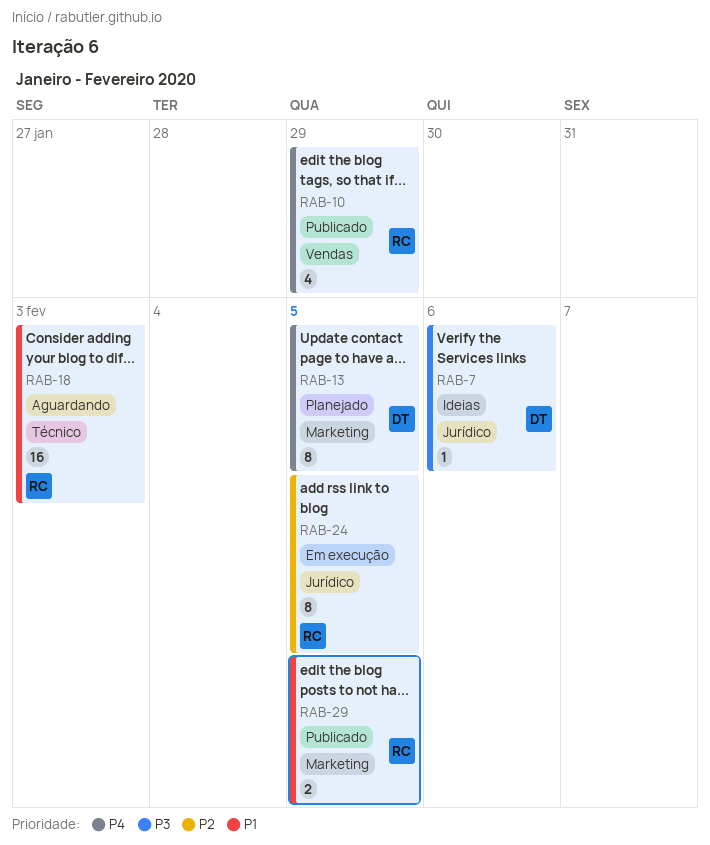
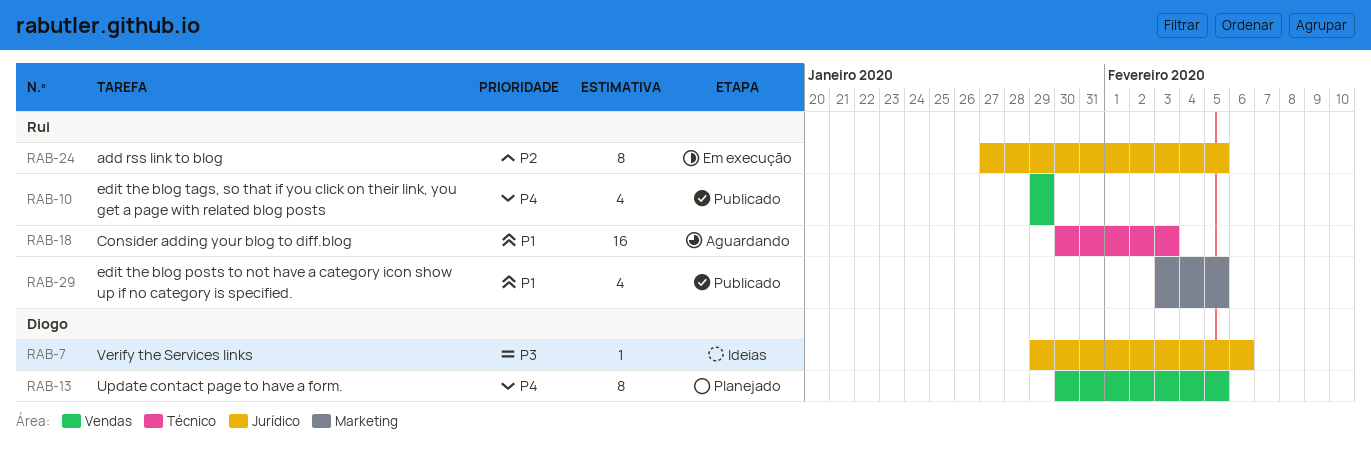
RAB-13, label: Marketing -> Vendas
RAB-29, estimate: 2 -> 4

